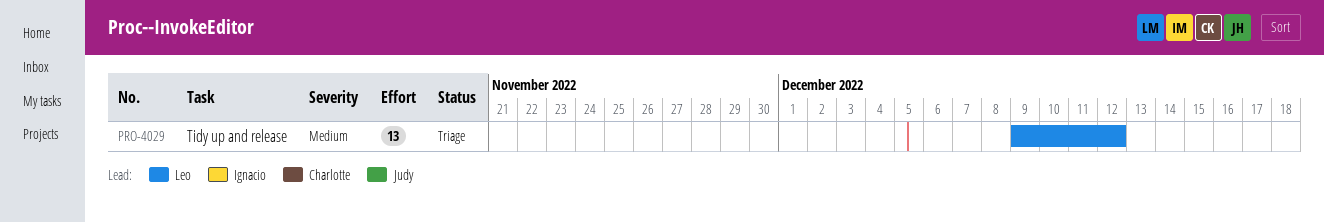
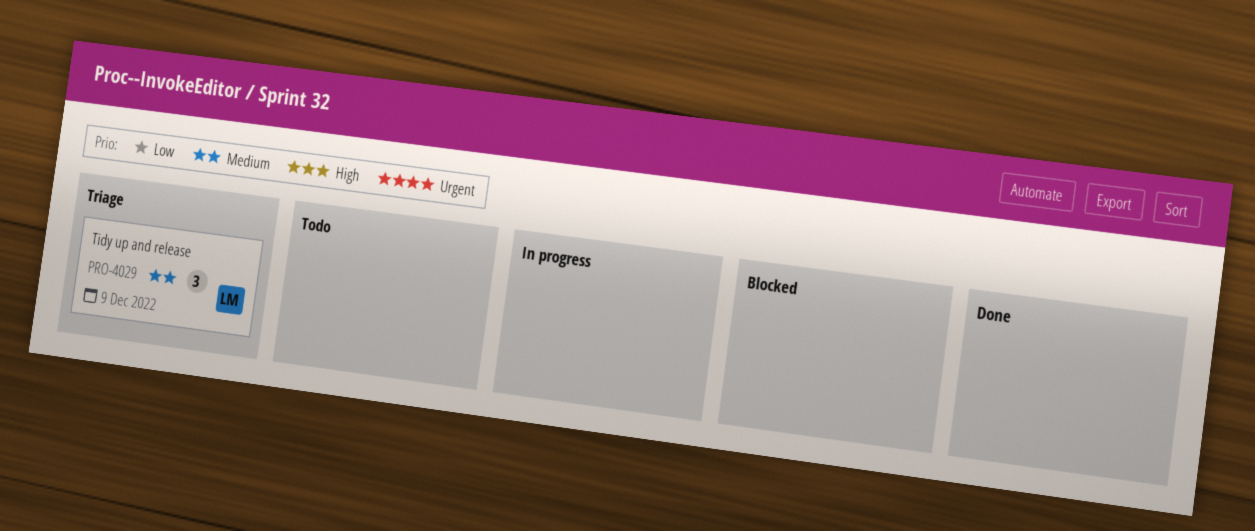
PRO-4029, estimate: 13 -> 3
PRO-4029, due: Dec 12 -> Dec 9

